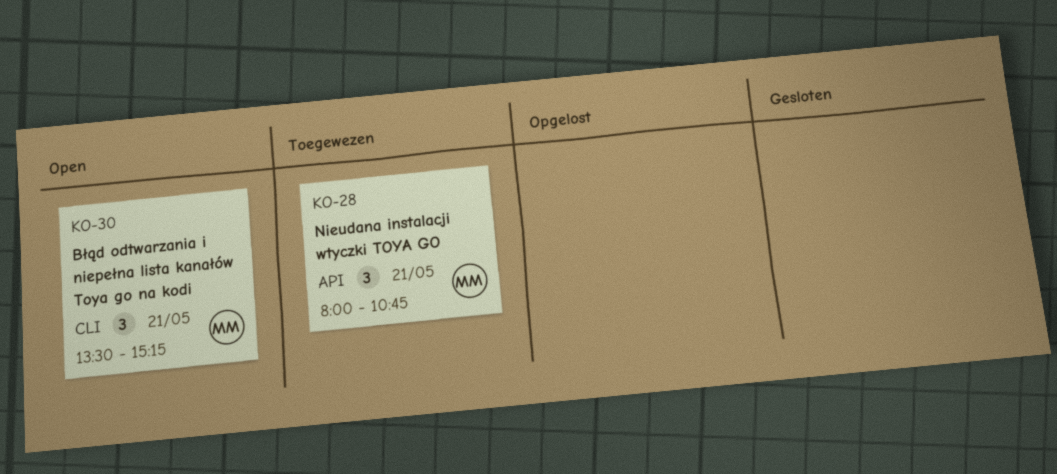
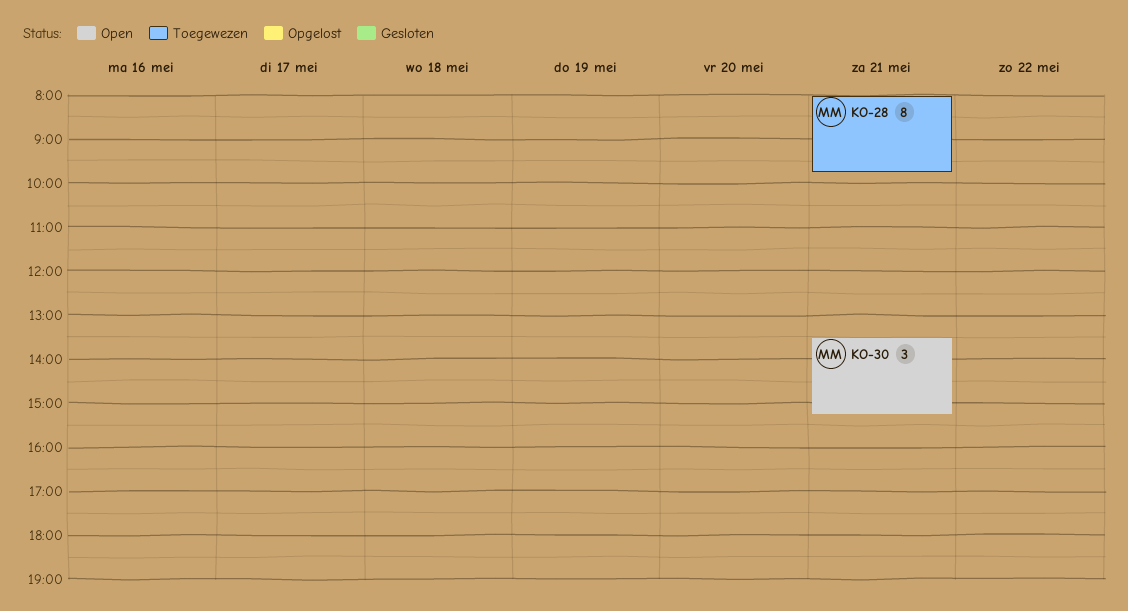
KO-28, estimate: 3 -> 8
KO-28, ends: 10:45 -> 09:45

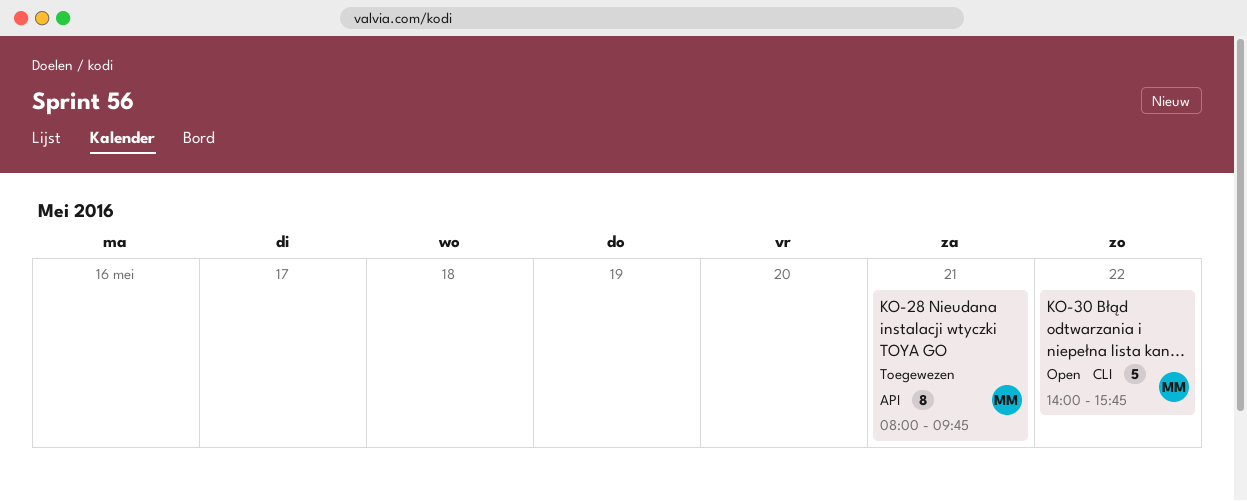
KO-30, estimate: 3 -> 5
KO-30, day: May 21 -> May 22
KO-30, begins: 13:30 -> 14:00
KO-30, ends: 15:15 -> 15:45

